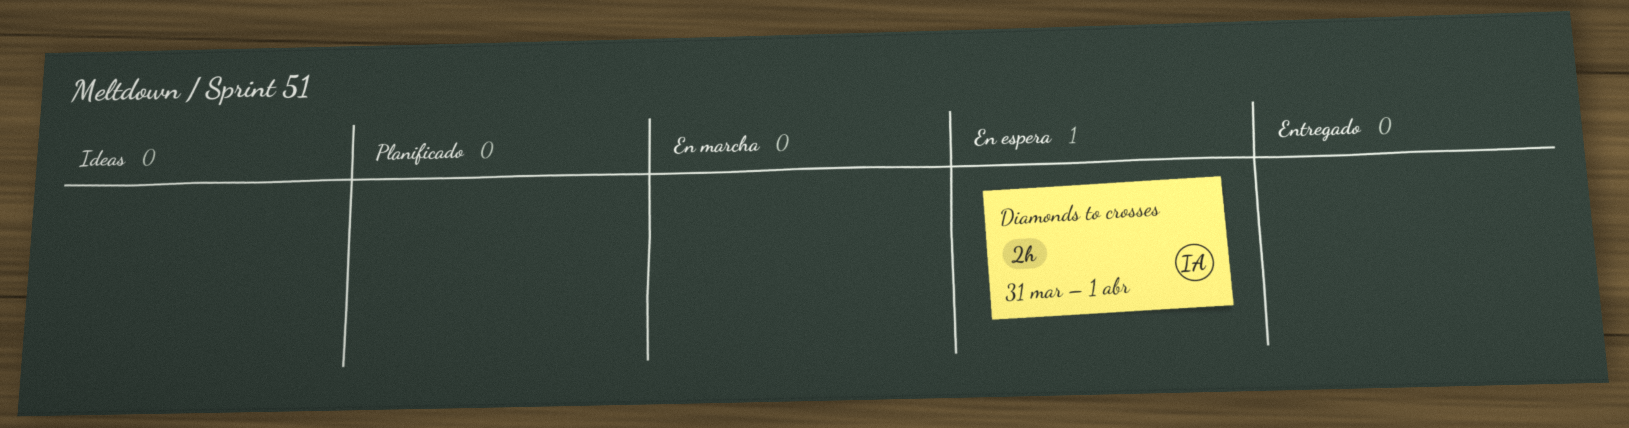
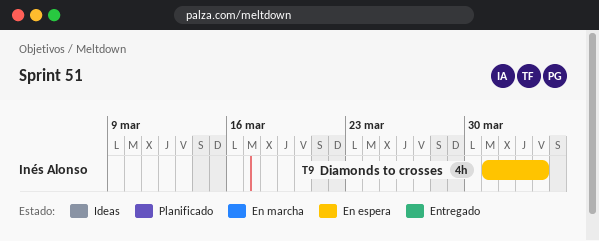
Diamonds to crosses, estimate: 2h -> 4h
Diamonds to crosses, due: Apr 1 -> Apr 3

